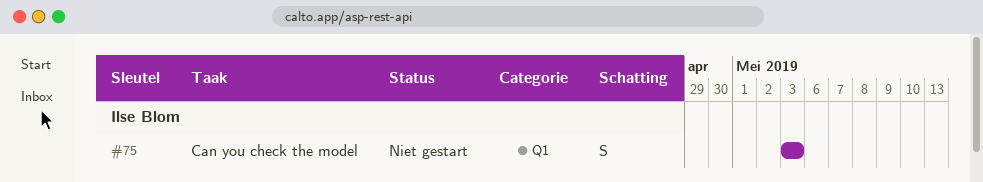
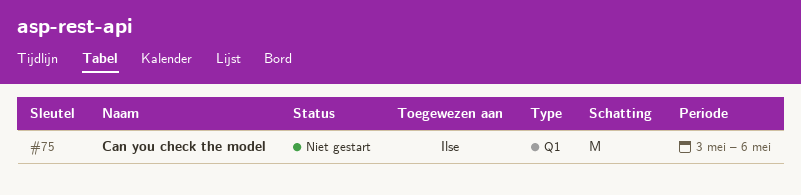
#75, estimate: S -> M
#75, due: May 3 -> May 6

